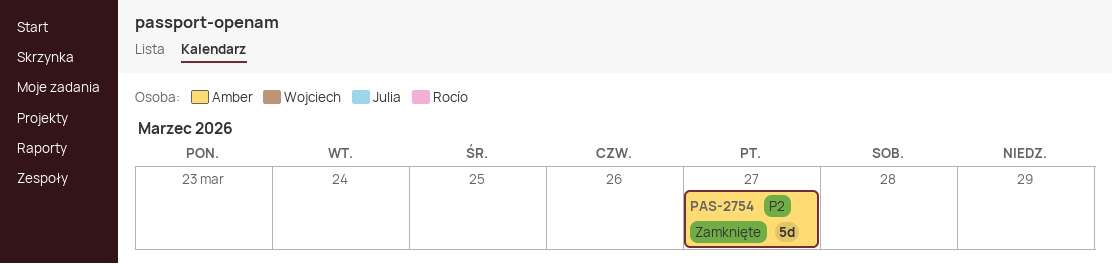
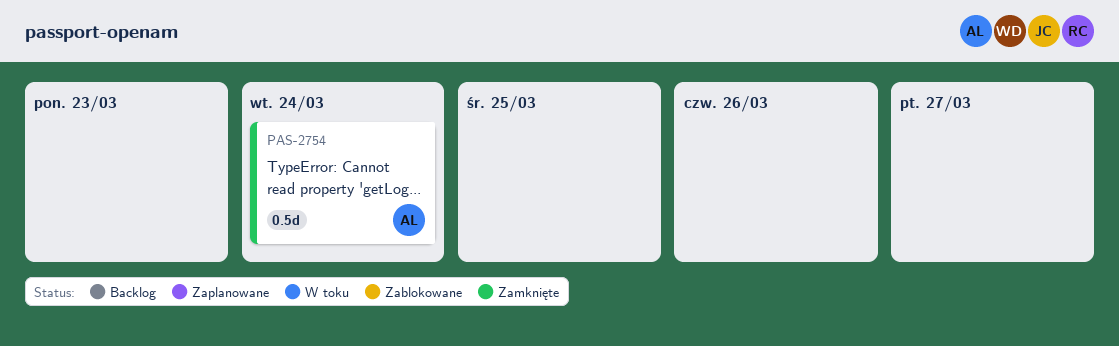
PAS-2754, estimate: 5d -> 0.5d
PAS-2754, due: Mar 27 -> Mar 24

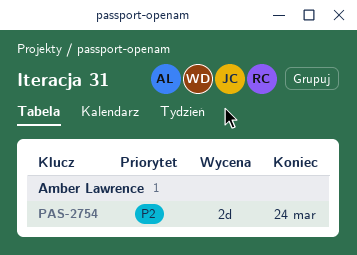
PAS-2754, estimate: 0.5d -> 2d

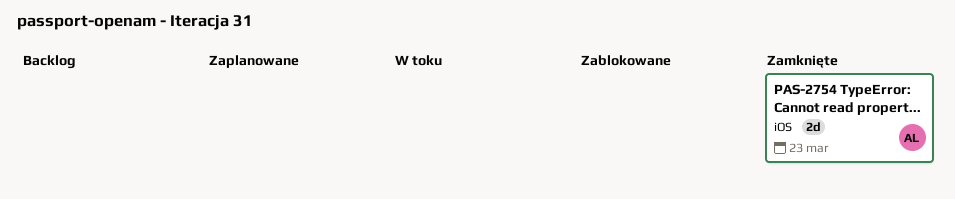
PAS-2754, due: Mar 24 -> Mar 23

